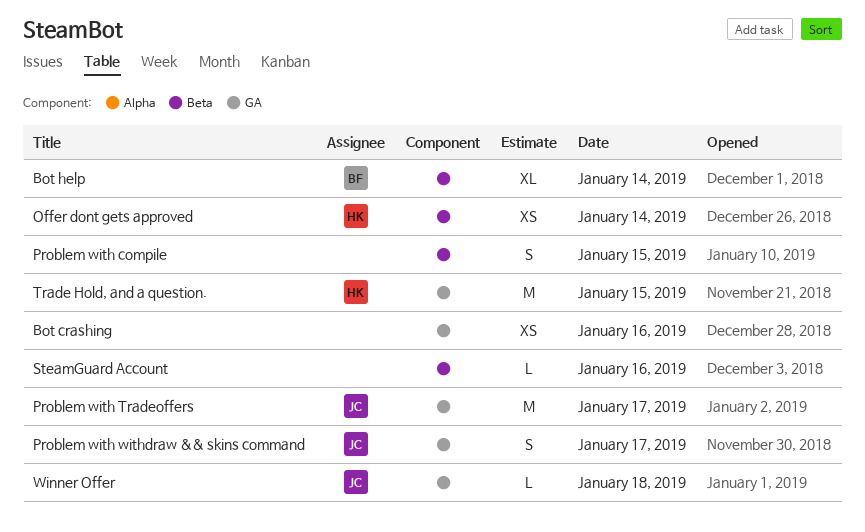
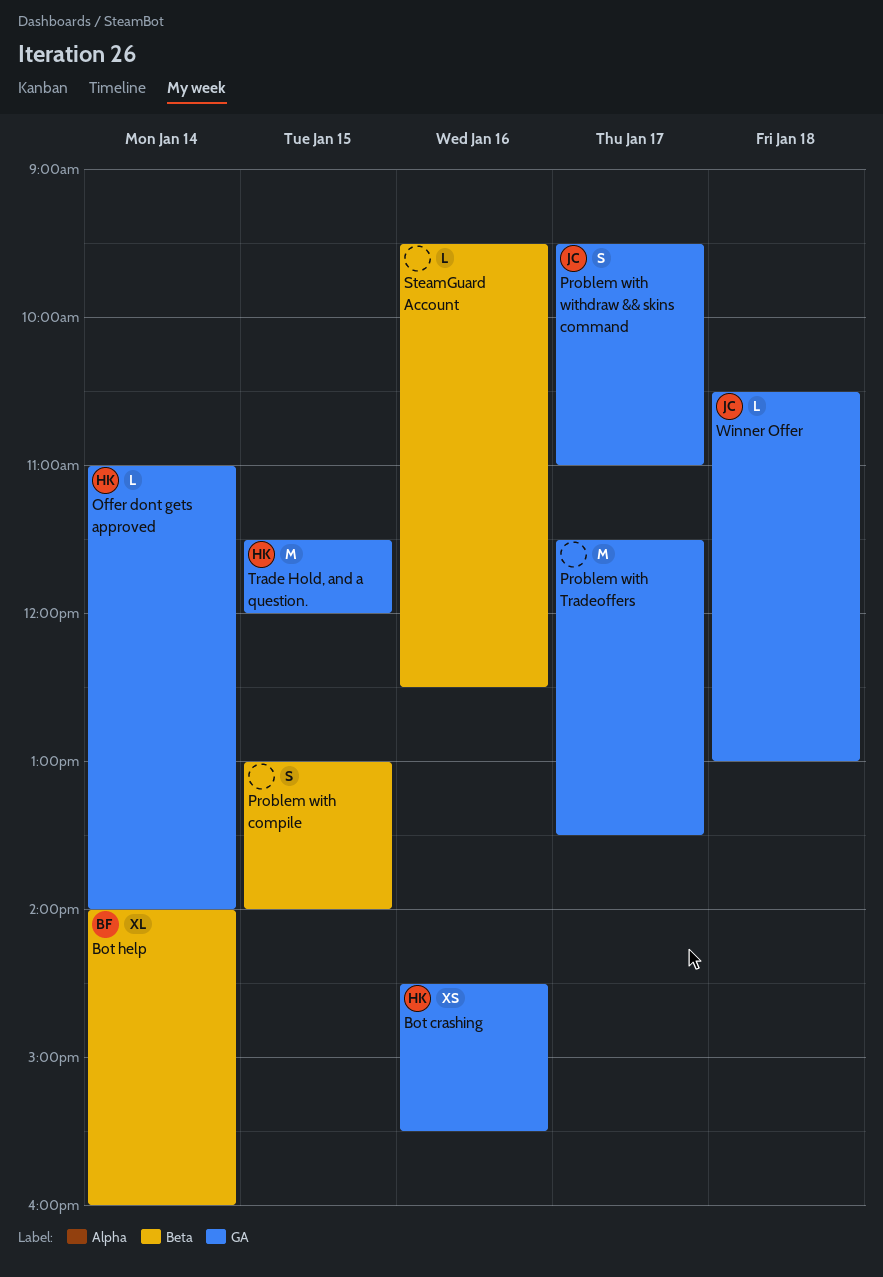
Bot crashing, owner: none -> HK
Offer dont gets approved, label: Beta -> GA
Offer dont gets approved, estimate: XS -> L
Problem with Tradeoffers, owner: JC -> none

